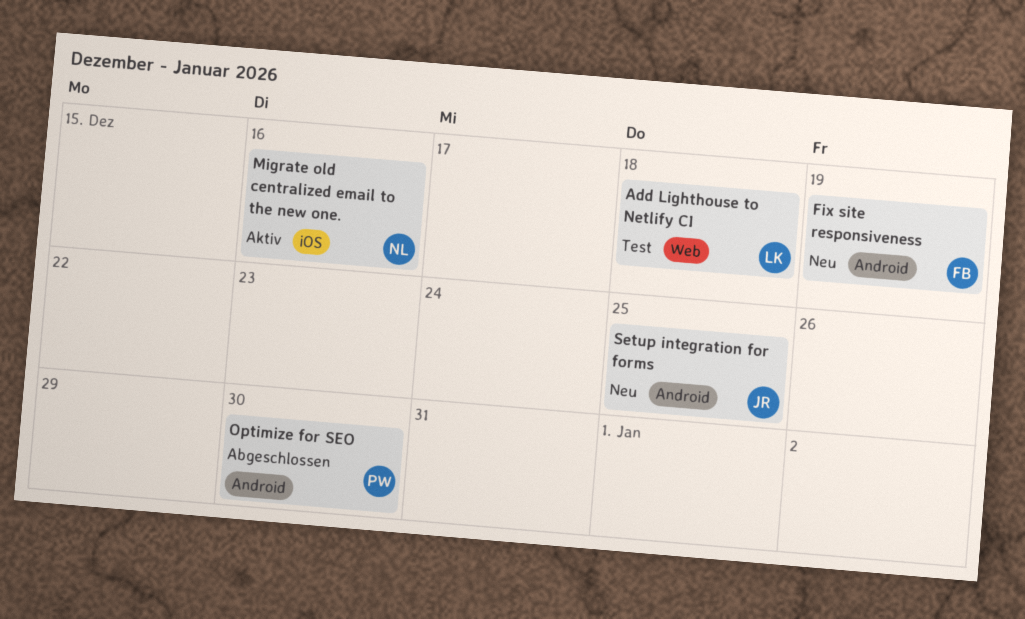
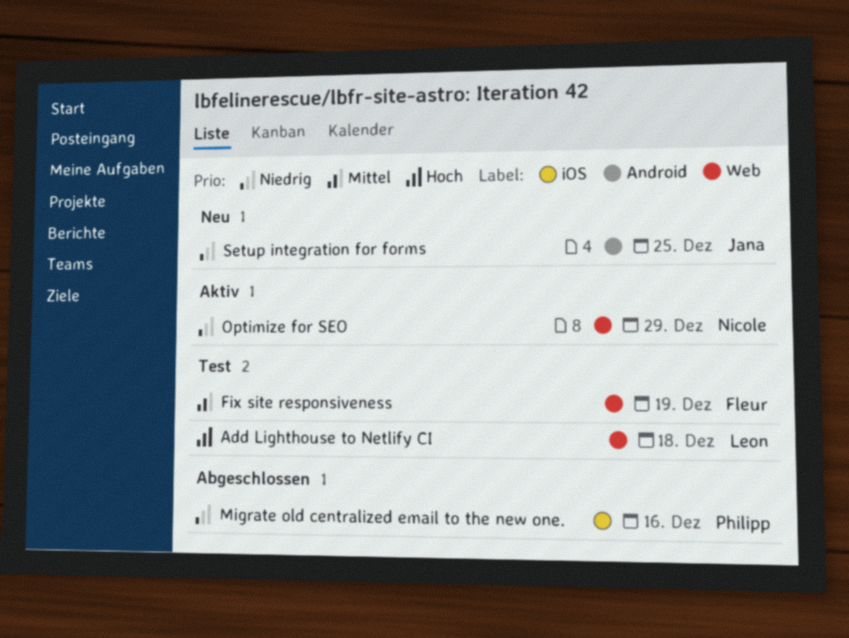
Fix site responsiveness, status: Neu -> Test
Fix site responsiveness, label: Android -> Web
Migrate old centralized email to the new one., status: Aktiv -> Abgeschlossen
Migrate old centralized email to the new one., owner: Nicole -> Philipp
Optimize for SEO, status: Abgeschlossen -> Aktiv
Optimize for SEO, owner: Philipp -> Nicole
Optimize for SEO, label: Android -> Web
Optimize for SEO, due: Dec 30 -> Dec 29

